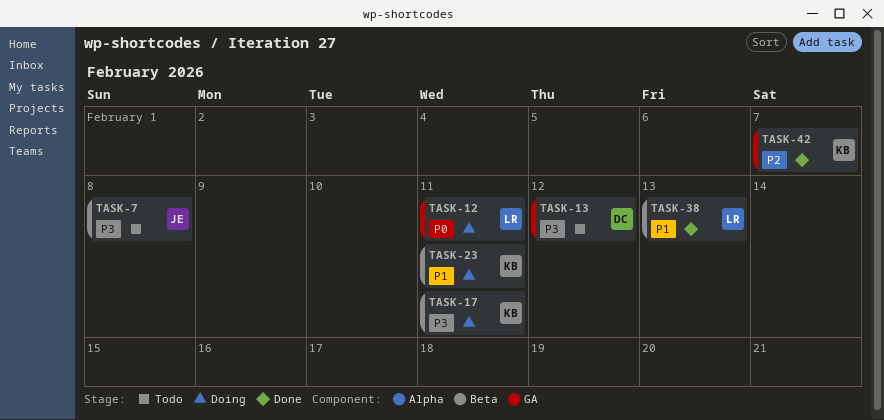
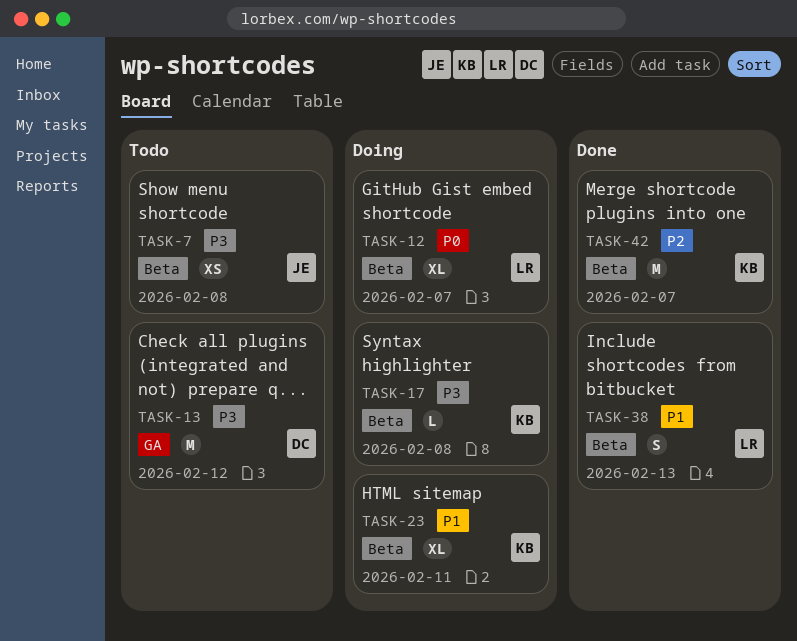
TASK-12, label: GA -> Beta
TASK-12, due: Feb 11 -> Feb 7
TASK-17, due: Feb 11 -> Feb 8
TASK-42, label: GA -> Beta

